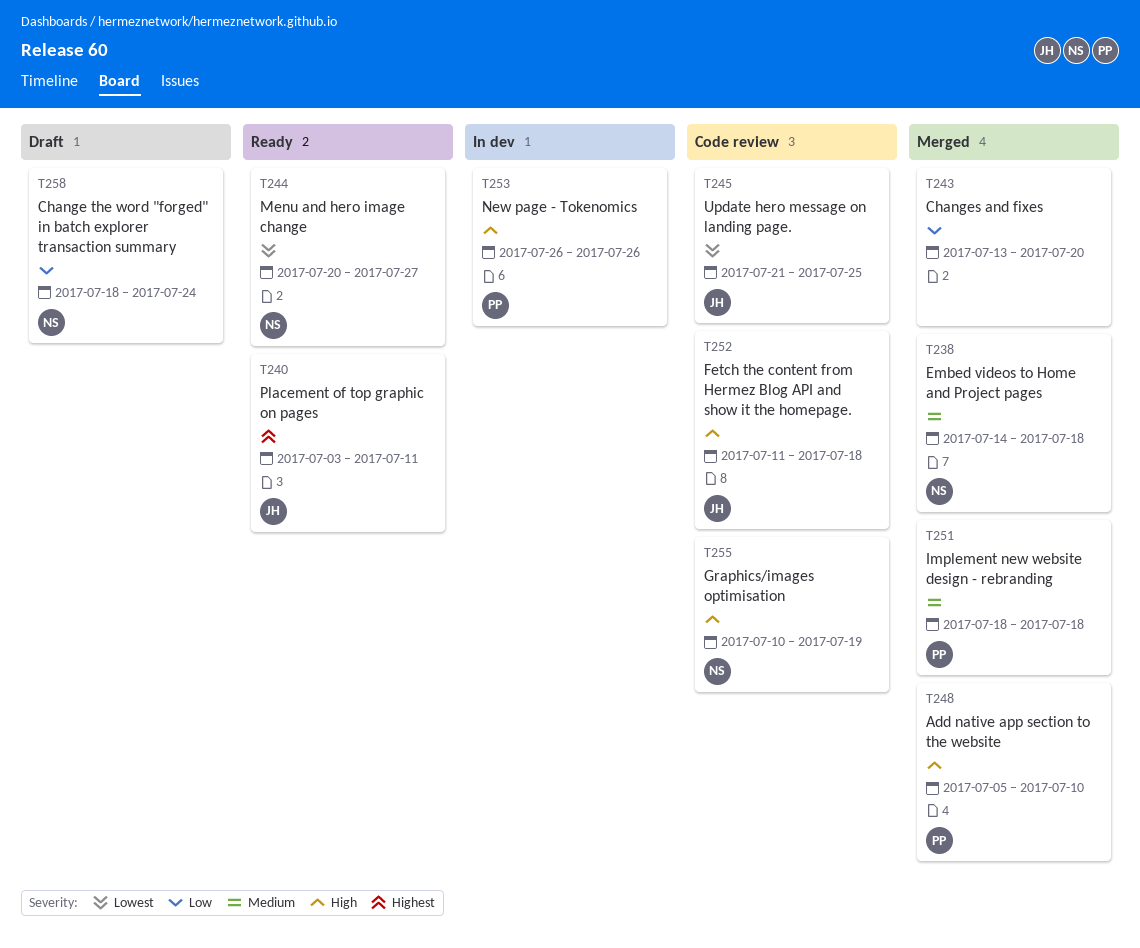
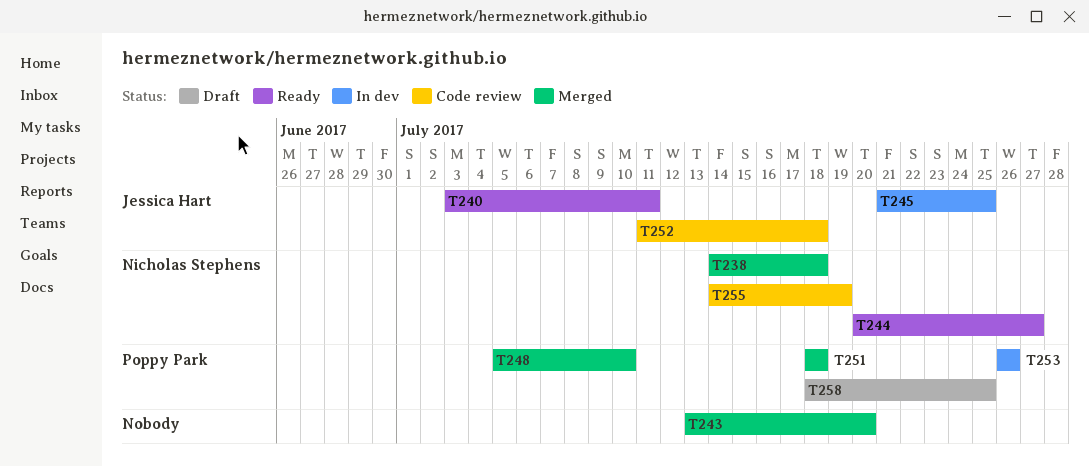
T245, status: Code review -> In dev
T255, start: Jul 10 -> Jul 14
T258, owner: Nicholas Stephens -> Poppy Park
T258, due: Jul 24 -> Jul 25

